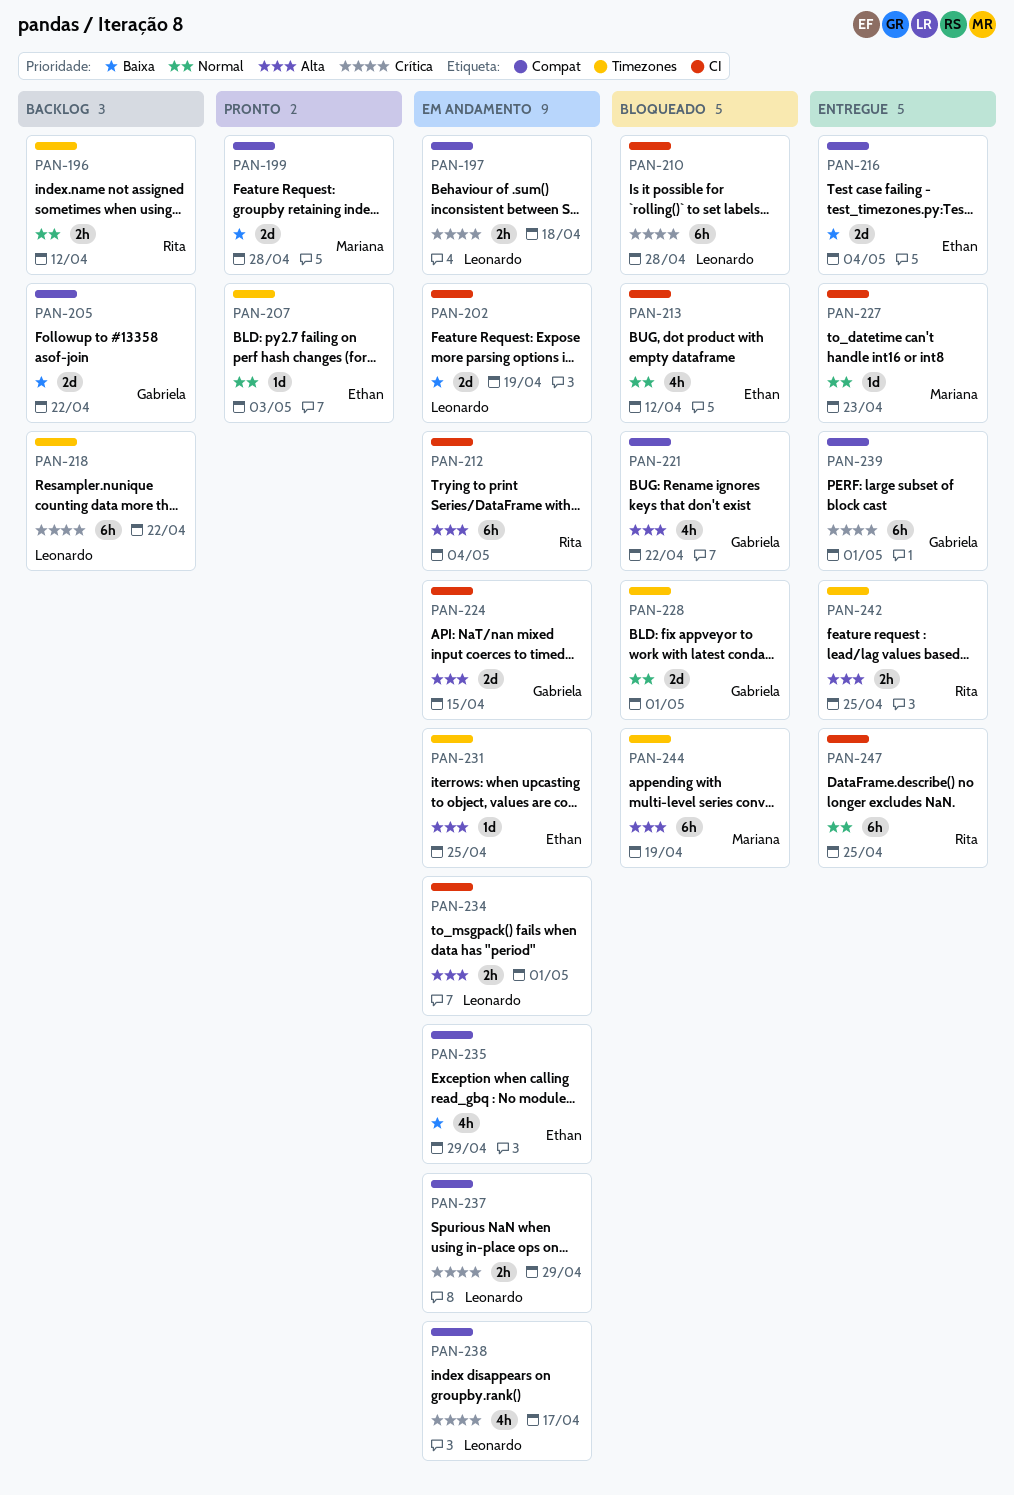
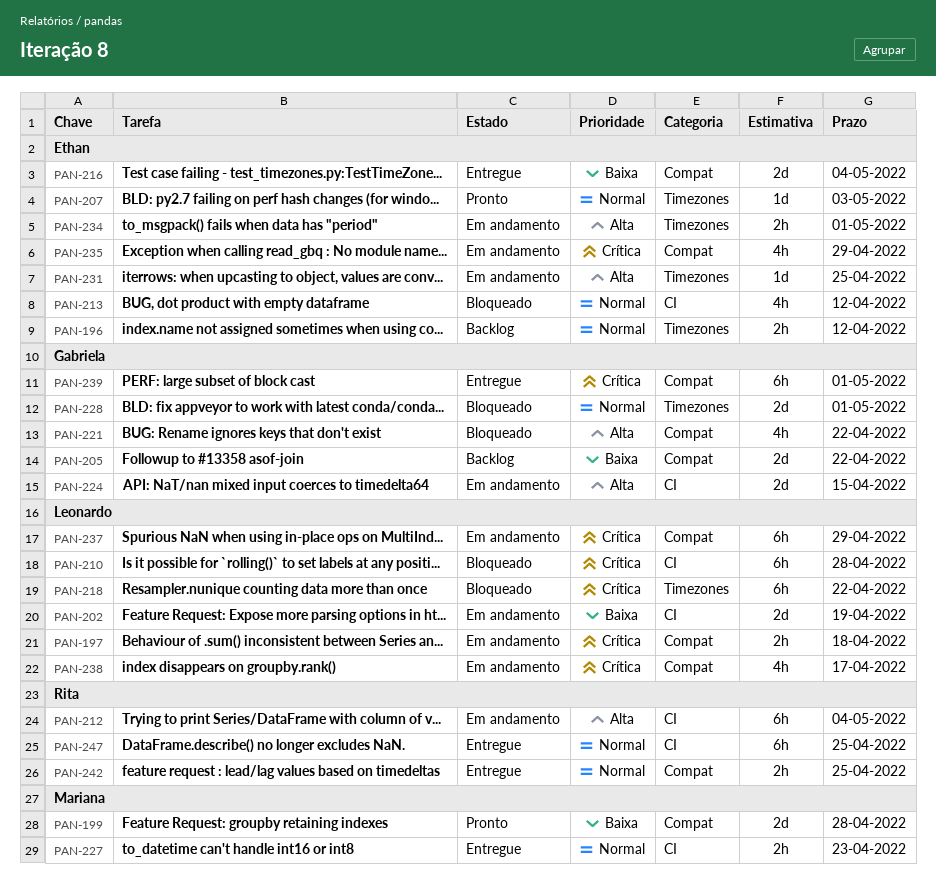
PAN-196, owner: Rita -> Ethan
PAN-218, status: Backlog -> Bloqueado
PAN-227, estimate: 1d -> 2h
PAN-234, owner: Leonardo -> Ethan
PAN-234, label: CI -> Timezones
PAN-235, priority: Baixa -> Crítica
PAN-237, estimate: 2h -> 6h
PAN-242, priority: Alta -> Normal
PAN-242, label: Timezones -> Compat
PAN-244: present -> none

